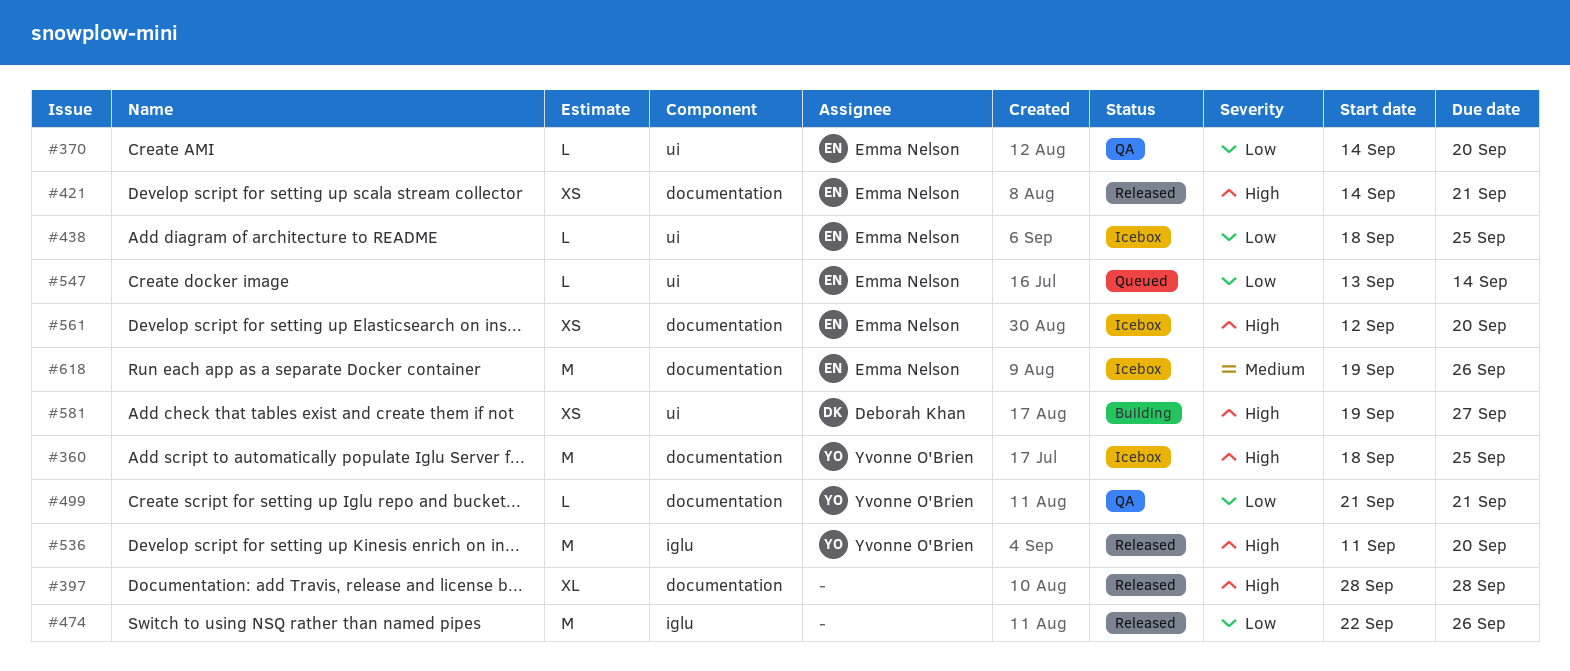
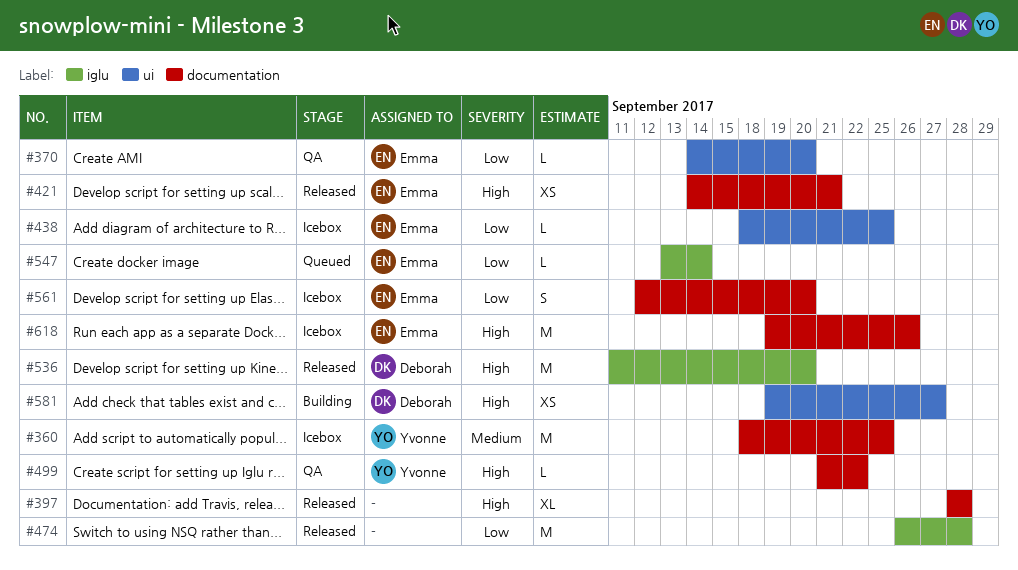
#360, priority: High -> Medium
#474, start: Sep 22 -> Sep 26
#474, due: Sep 26 -> Sep 28
#499, priority: Low -> High
#499, due: Sep 21 -> Sep 22
#536, owner: Yvonne O'Brien -> Deborah Khan
#547, label: ui -> iglu
#561, priority: High -> Low
#561, estimate: XS -> S
#618, priority: Medium -> High

